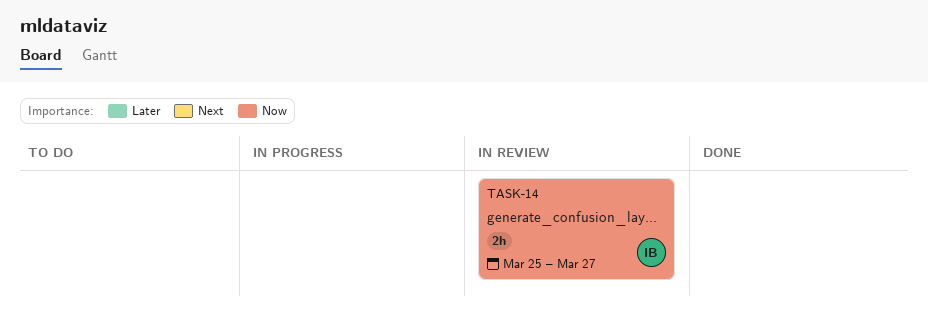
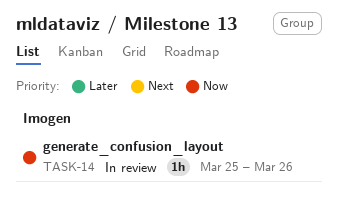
TASK-14, estimate: 2h -> 1h
TASK-14, due: Mar 27 -> Mar 26

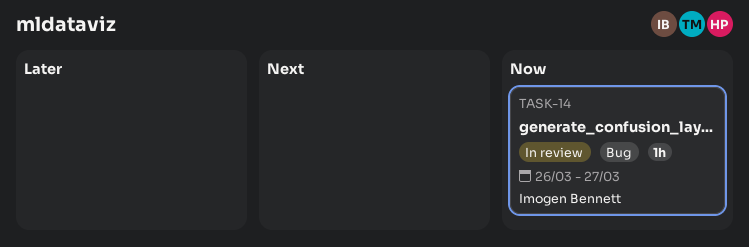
TASK-14, start: Mar 25 -> Mar 26
TASK-14, due: Mar 26 -> Mar 27

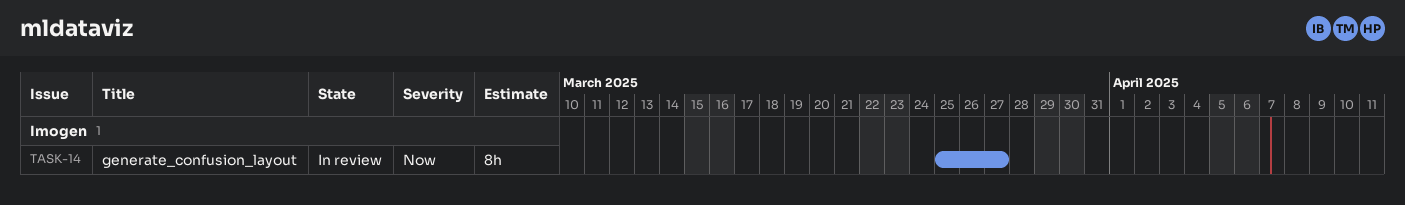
TASK-14, estimate: 1h -> 8h
TASK-14, start: Mar 26 -> Mar 25

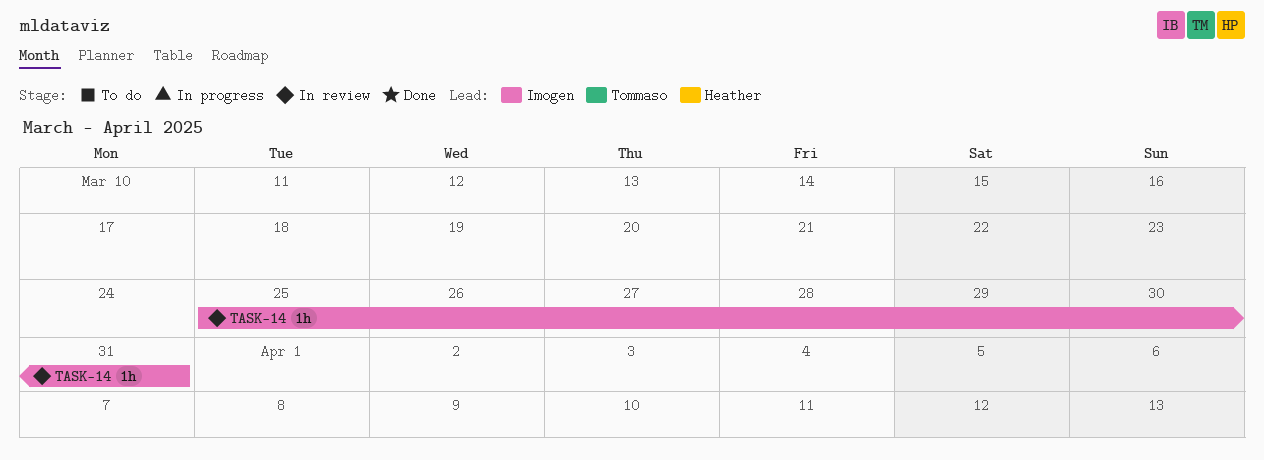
TASK-14, estimate: 8h -> 1h
TASK-14, due: Mar 27 -> Mar 31

